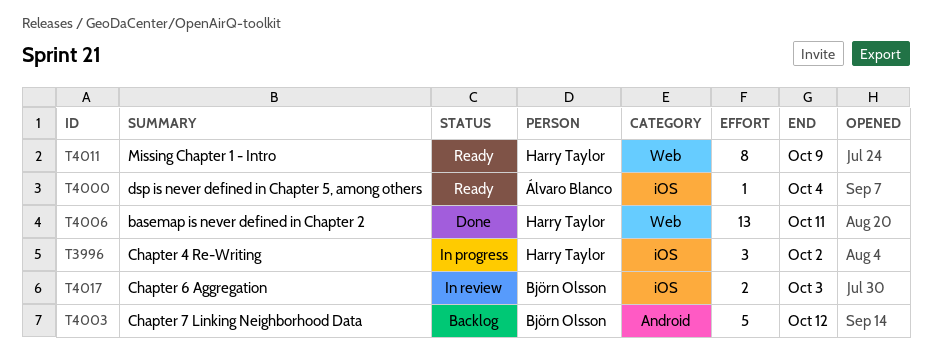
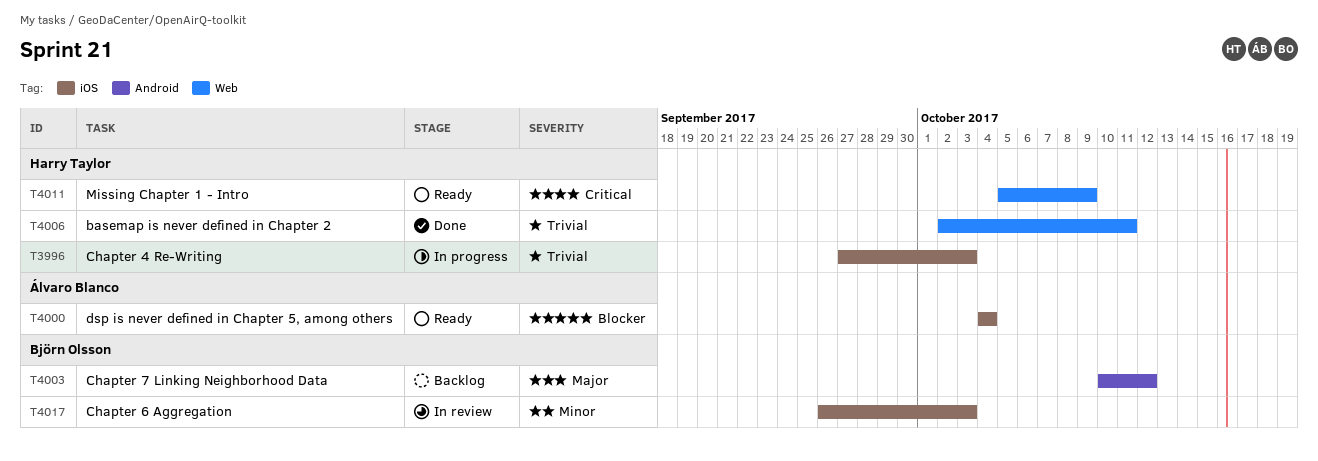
T3996, due: Oct 2 -> Oct 3

